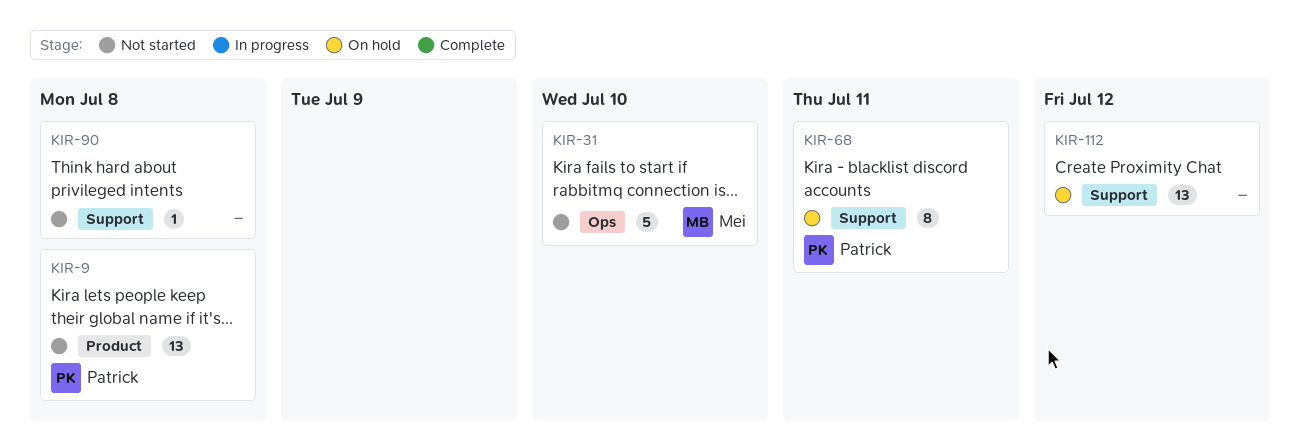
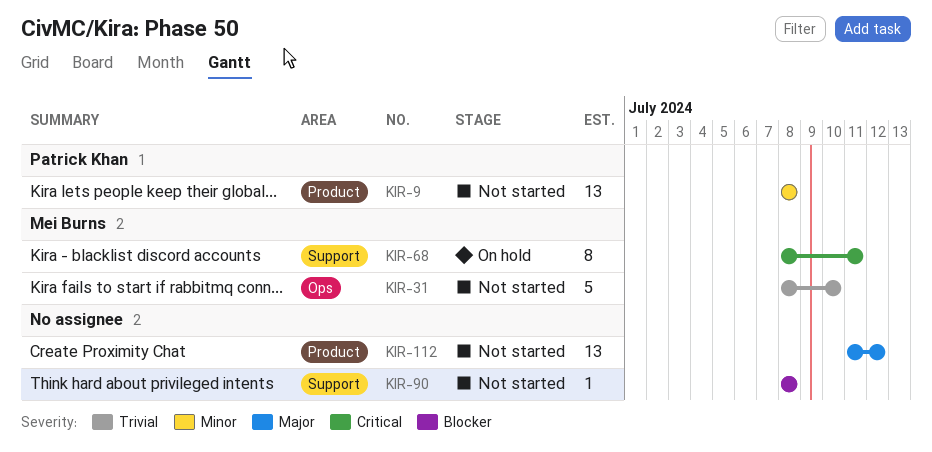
KIR-68, owner: Patrick Khan -> Mei Burns
KIR-112, status: On hold -> Not started
KIR-112, label: Support -> Product

